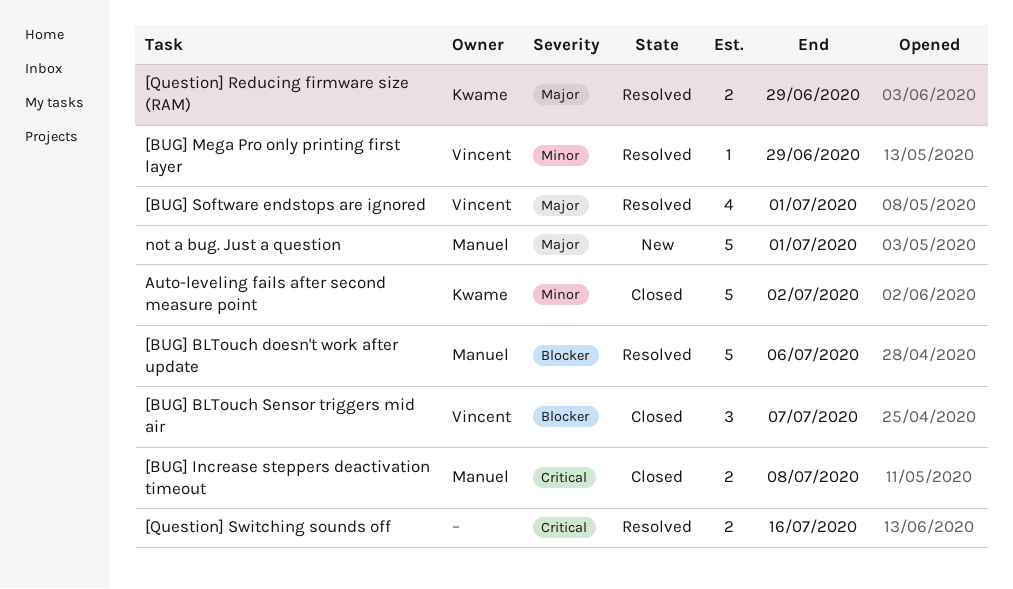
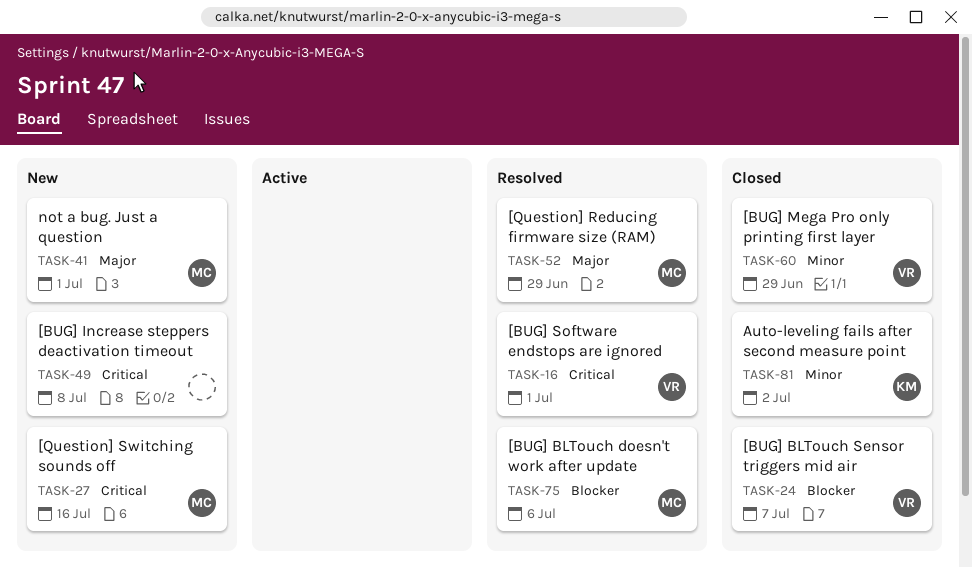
[BUG] Increase steppers deactivation timeout, status: Closed -> New
[BUG] Increase steppers deactivation timeout, owner: Manuel -> none
[BUG] Mega Pro only printing first layer, status: Resolved -> Closed
[BUG] Software endstops are ignored, priority: Major -> Critical
[Question] Reducing firmware size (RAM), owner: Kwame -> Manuel
[Question] Switching sounds off, status: Resolved -> New
[Question] Switching sounds off, owner: none -> Manuel

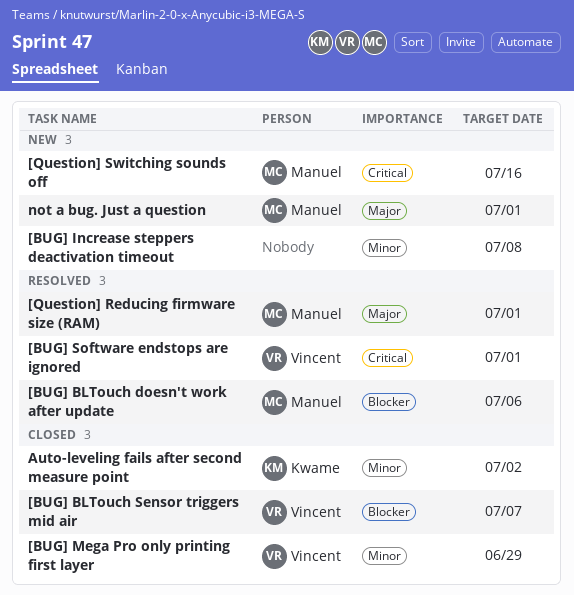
[BUG] Increase steppers deactivation timeout, priority: Critical -> Minor
[Question] Reducing firmware size (RAM), due: Jun 29 -> Jul 1

